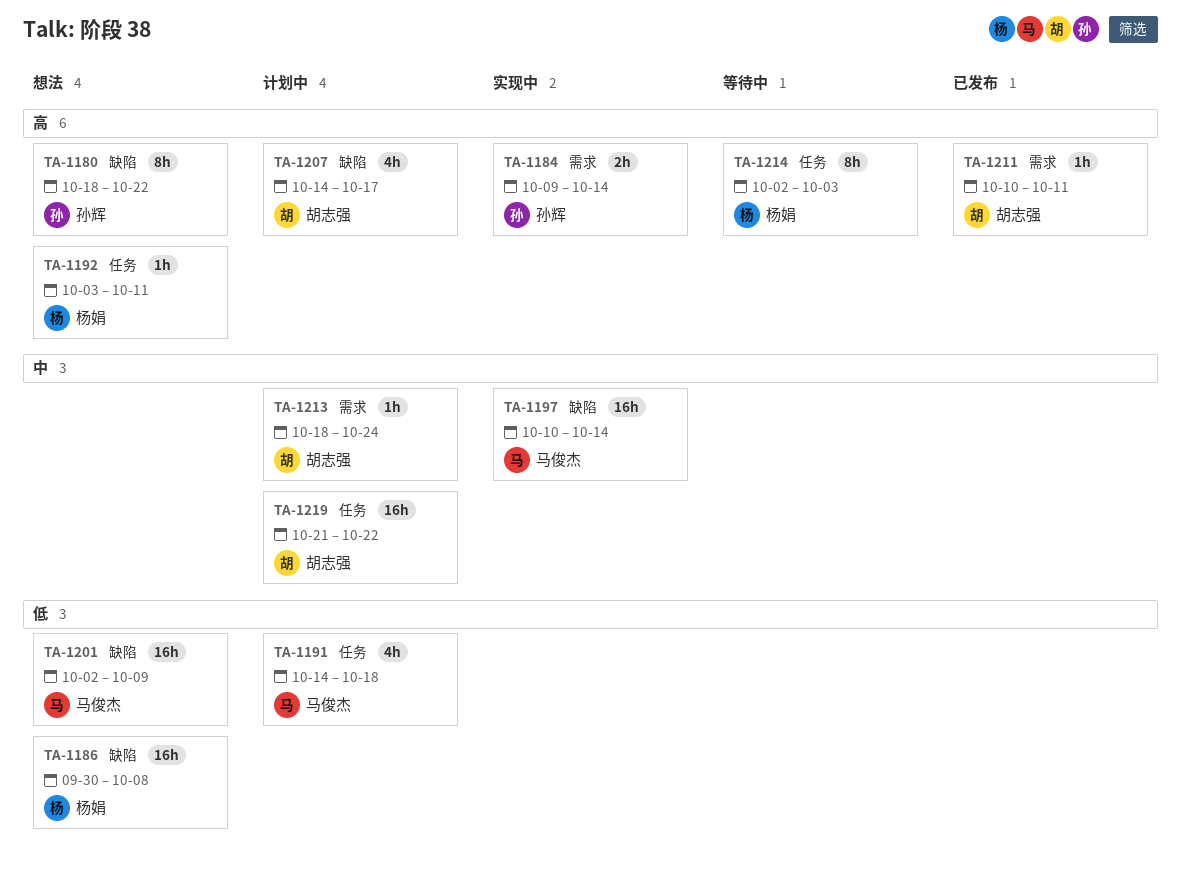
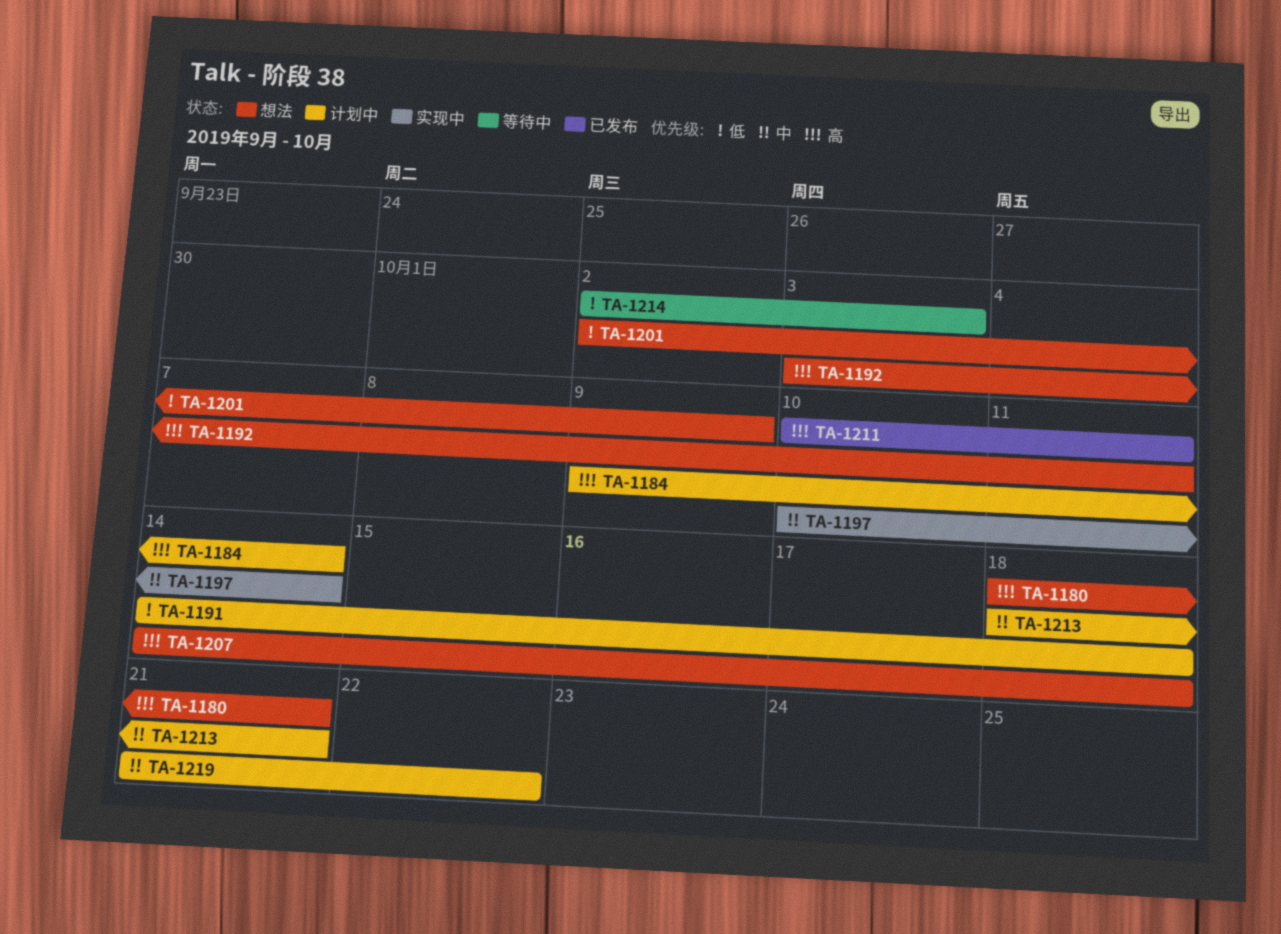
TA-1180, due: Oct 22 -> Oct 21
TA-1184, status: 实现中 -> 计划中
TA-1186: present -> none
TA-1207, status: 计划中 -> 想法
TA-1207, due: Oct 17 -> Oct 18
TA-1213, due: Oct 24 -> Oct 21
TA-1214, priority: 高 -> 低

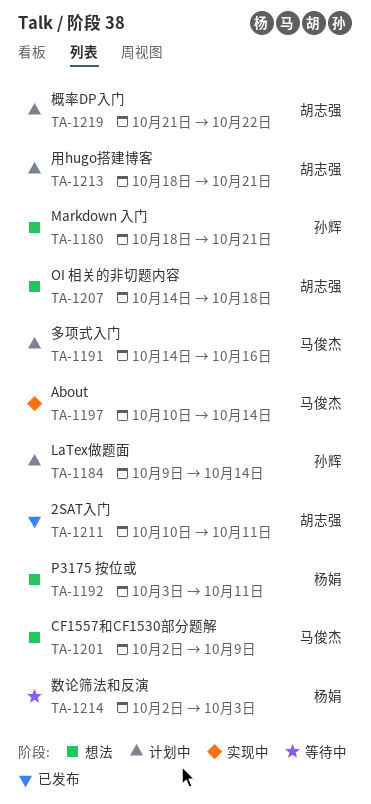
TA-1191, due: Oct 18 -> Oct 16

